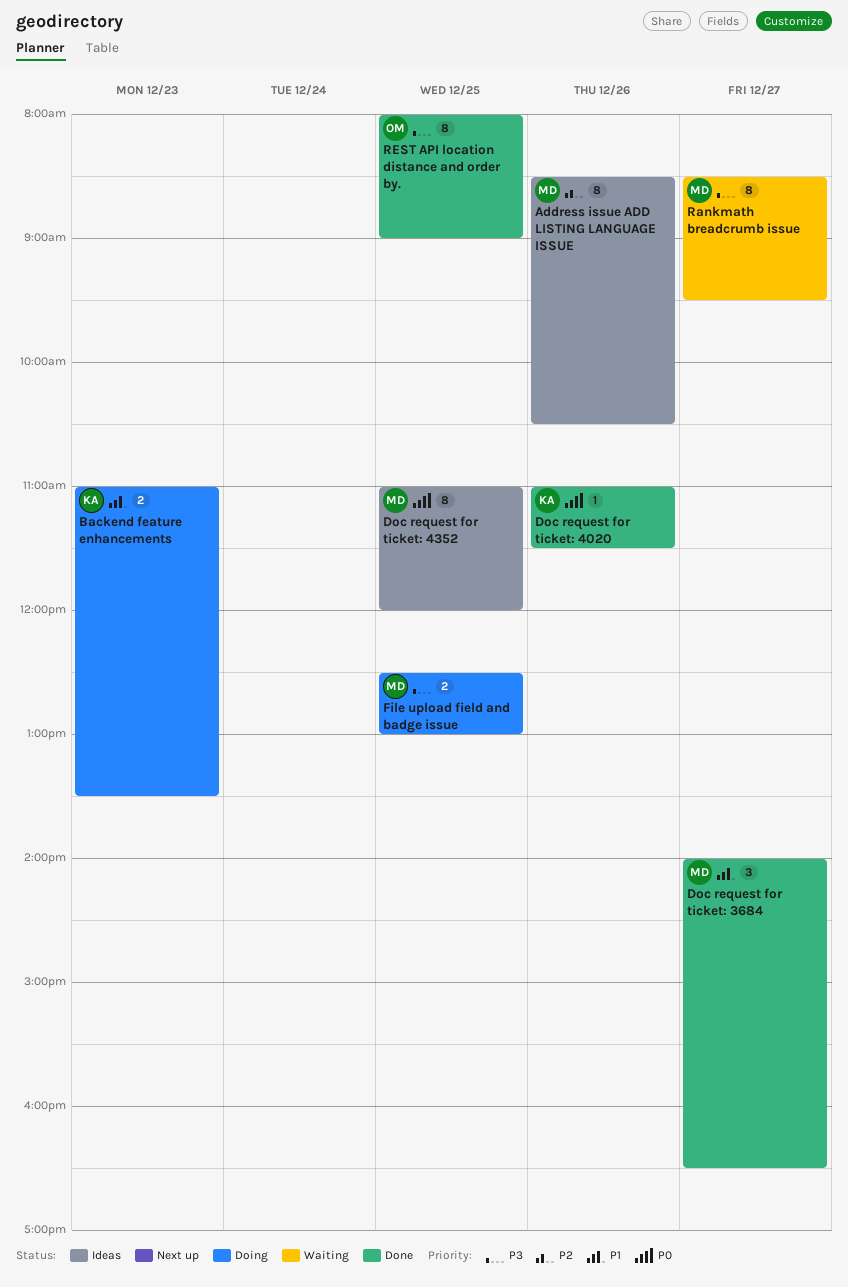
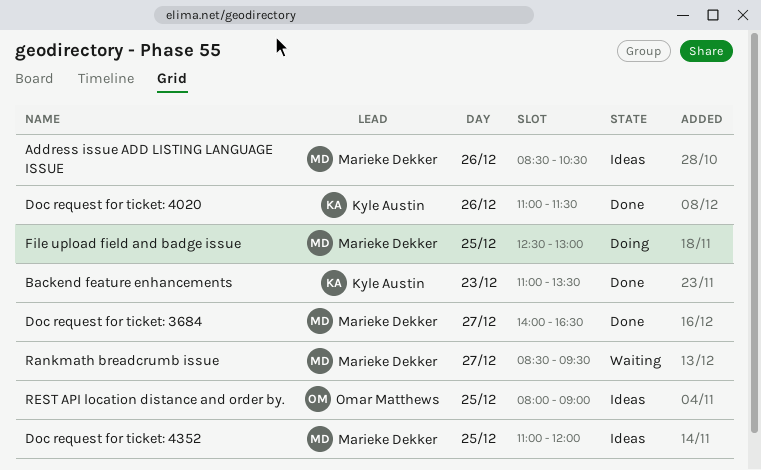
Backend feature enhancements, status: Doing -> Done
REST API location distance and order by., status: Done -> Ideas

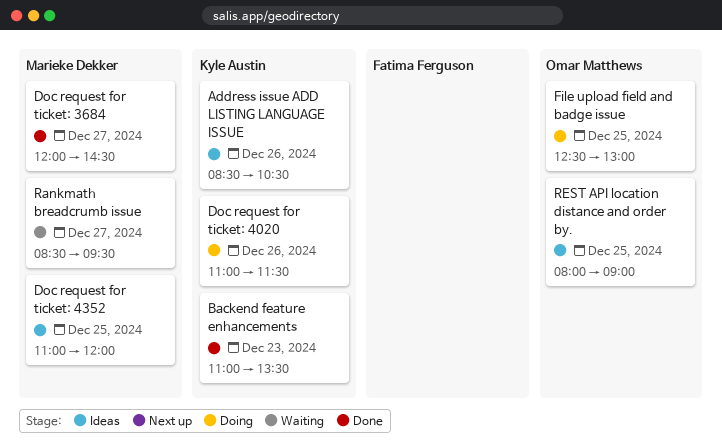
Address issue ADD LISTING LANGUAGE ISSUE, owner: Marieke Dekker -> Kyle Austin
Doc request for ticket: 3684, begins: 14:00 -> 12:00
Doc request for ticket: 3684, ends: 16:30 -> 14:30
Doc request for ticket: 4020, status: Done -> Doing
File upload field and badge issue, owner: Marieke Dekker -> Omar Matthews

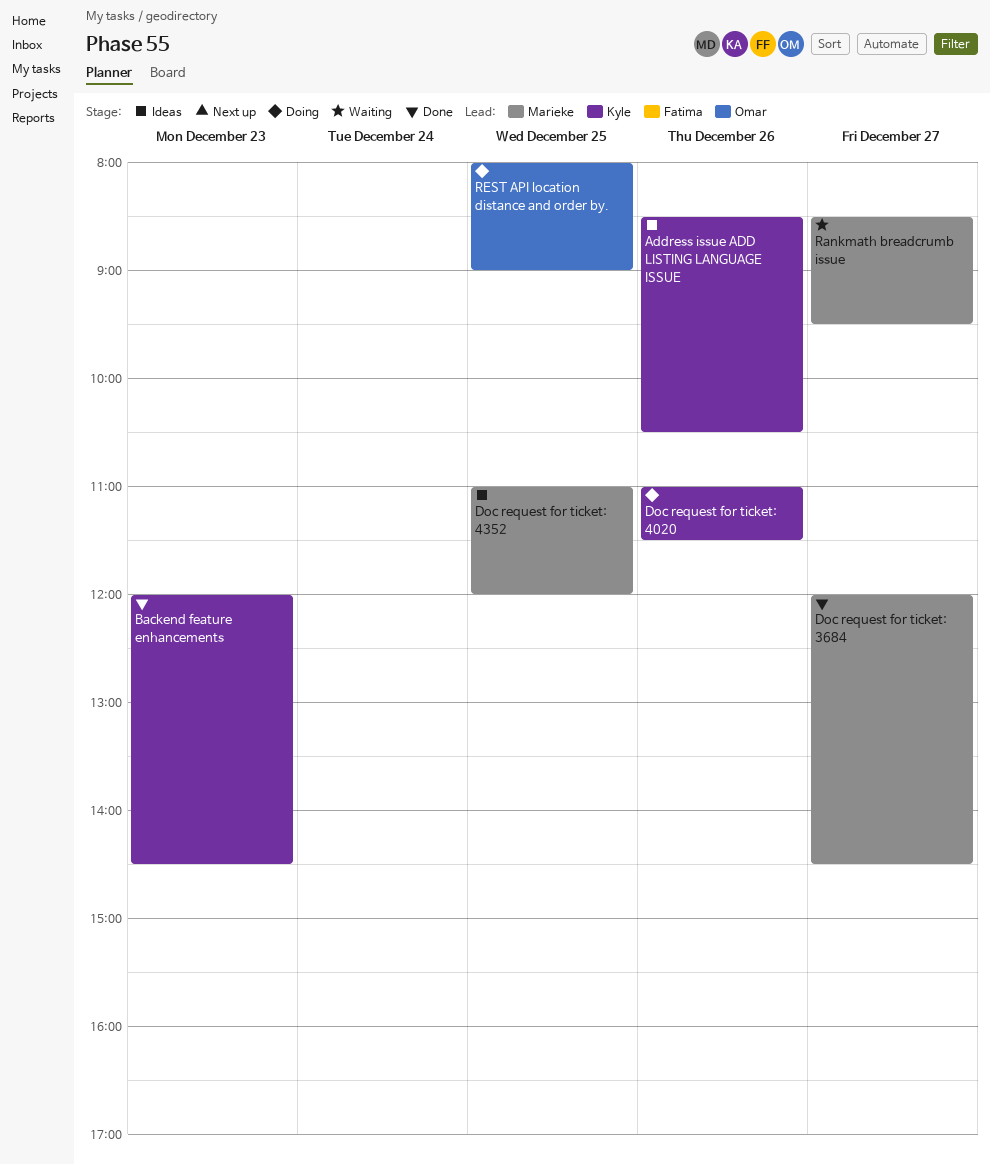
Backend feature enhancements, begins: 11:00 -> 12:00
Backend feature enhancements, ends: 13:30 -> 14:30
File upload field and badge issue: present -> none
REST API location distance and order by., status: Ideas -> Doing

